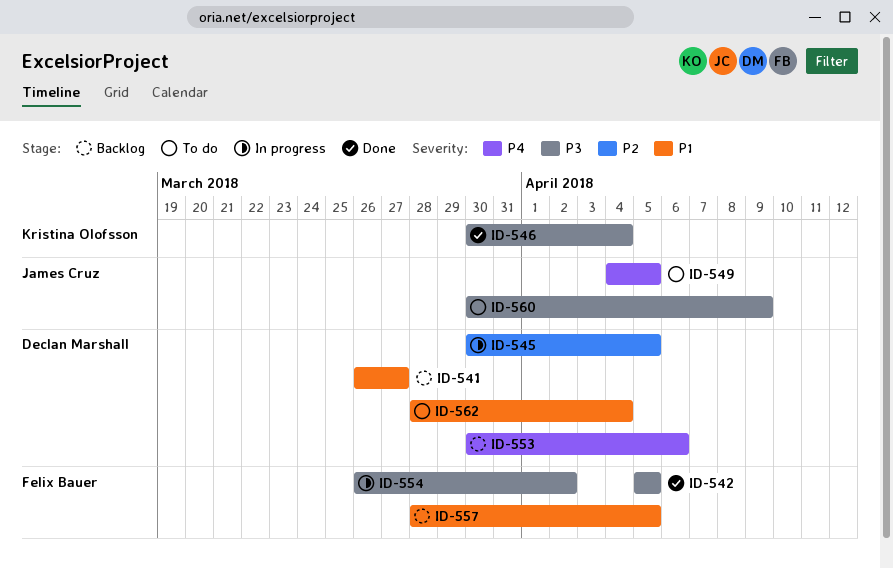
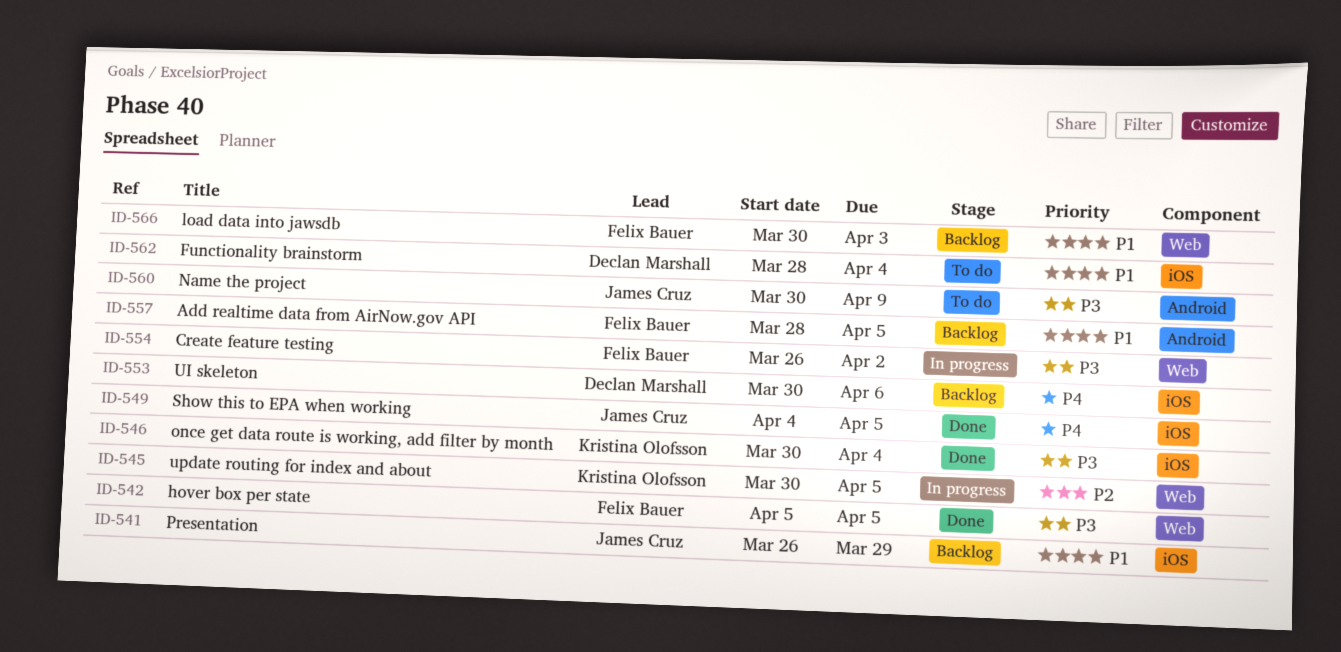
ID-541, owner: Declan Marshall -> James Cruz
ID-541, due: Mar 27 -> Mar 29
ID-545, owner: Declan Marshall -> Kristina Olofsson
ID-549, status: To do -> Done
ID-566: none -> present

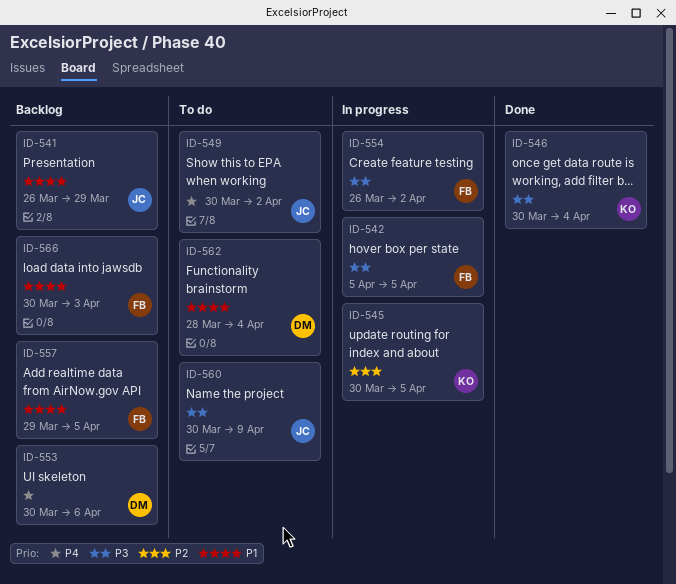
ID-542, status: Done -> In progress
ID-549, status: Done -> To do
ID-549, start: Apr 4 -> Mar 30
ID-549, due: Apr 5 -> Apr 2
ID-557, start: Mar 28 -> Mar 29

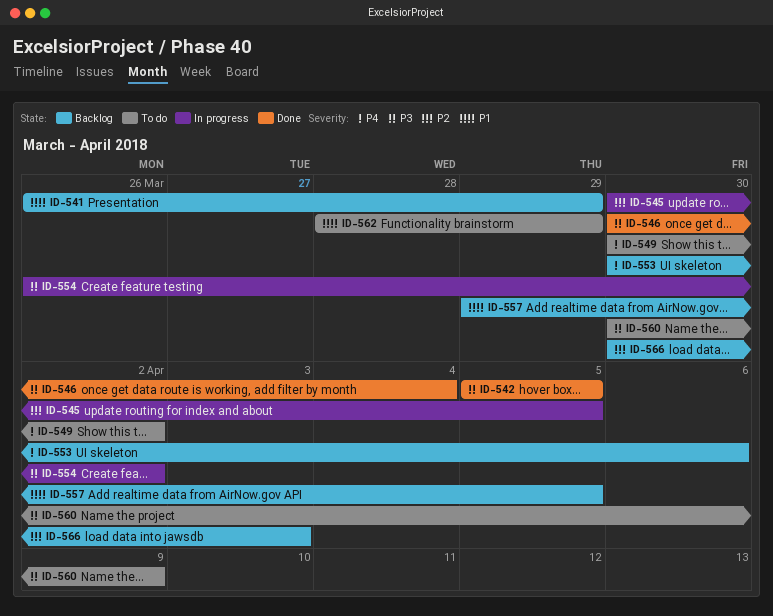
ID-542, status: In progress -> Done
ID-562, due: Apr 4 -> Mar 29
ID-566, priority: P1 -> P2

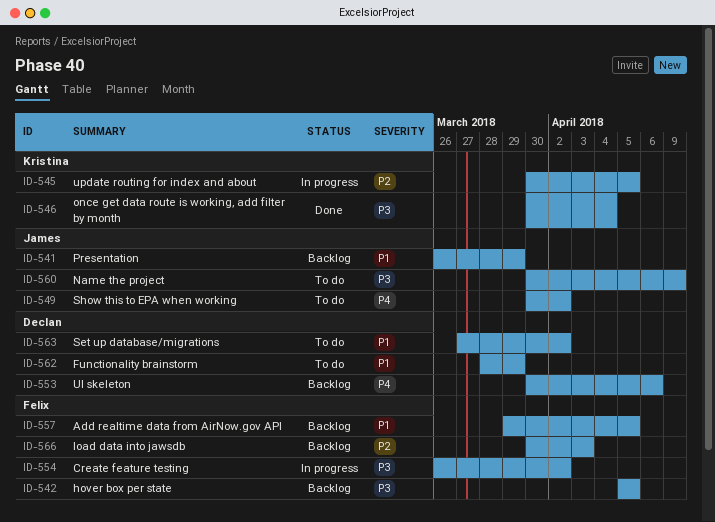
ID-542, status: Done -> Backlog
ID-563: none -> present

